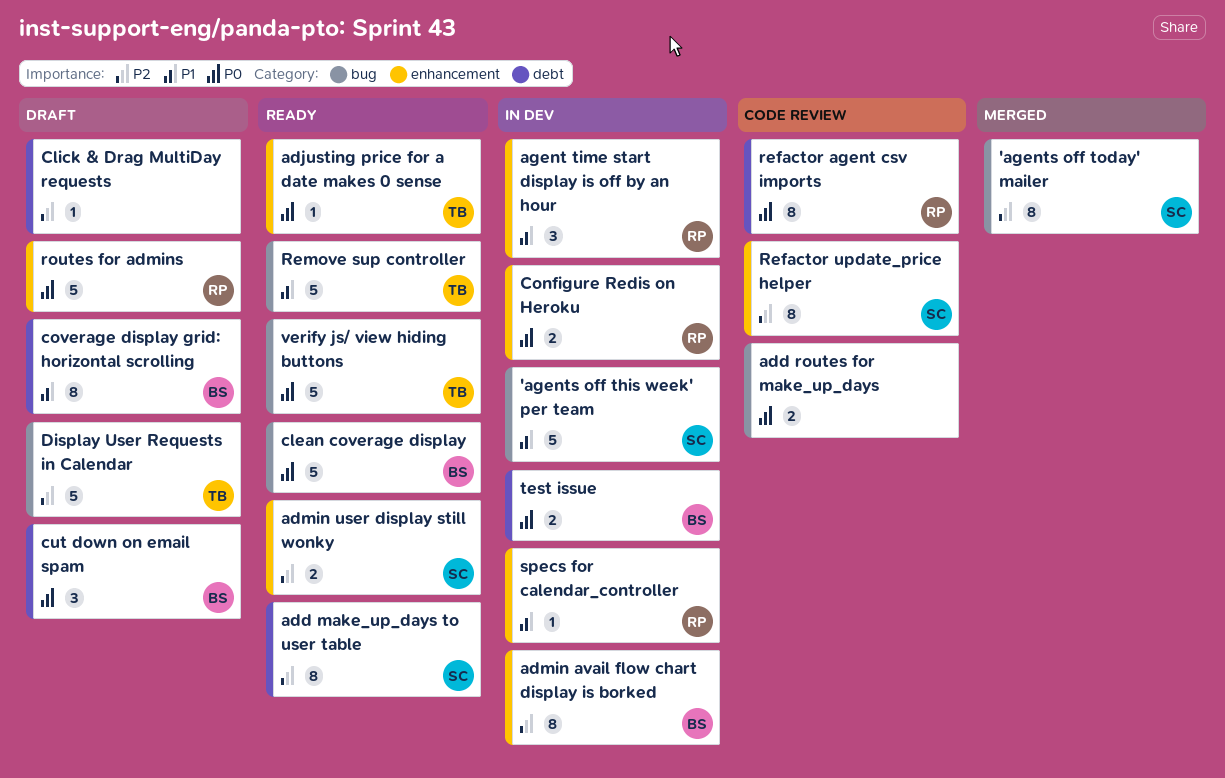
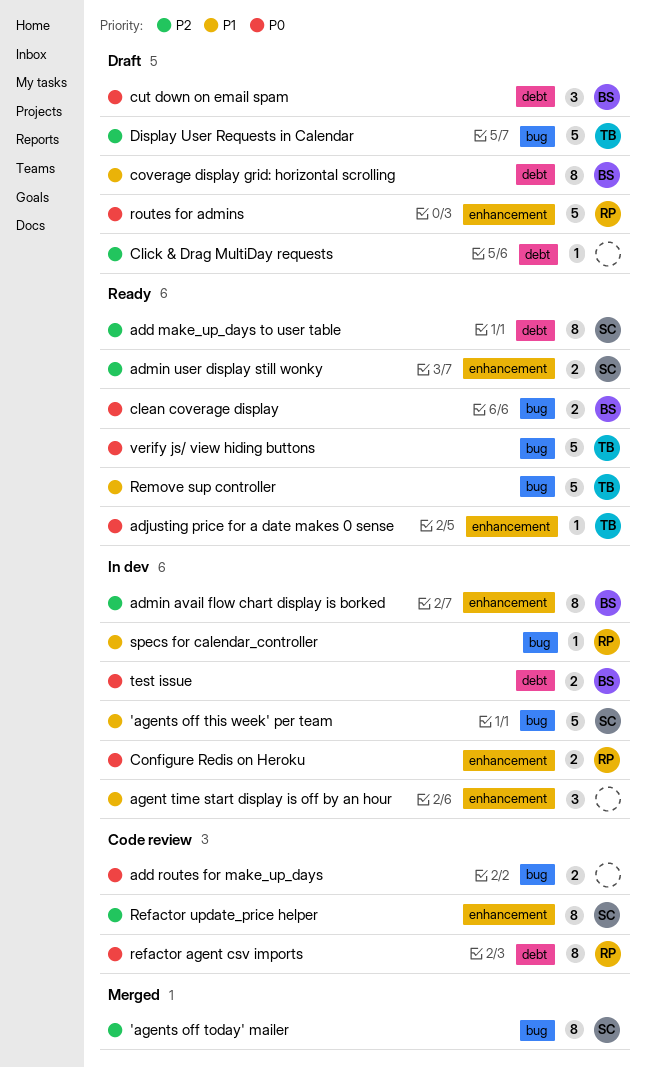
agent time start display is off by an hour, owner: RP -> none
clean coverage display, estimate: 5 -> 2
specs for calendar_controller, label: enhancement -> bug

